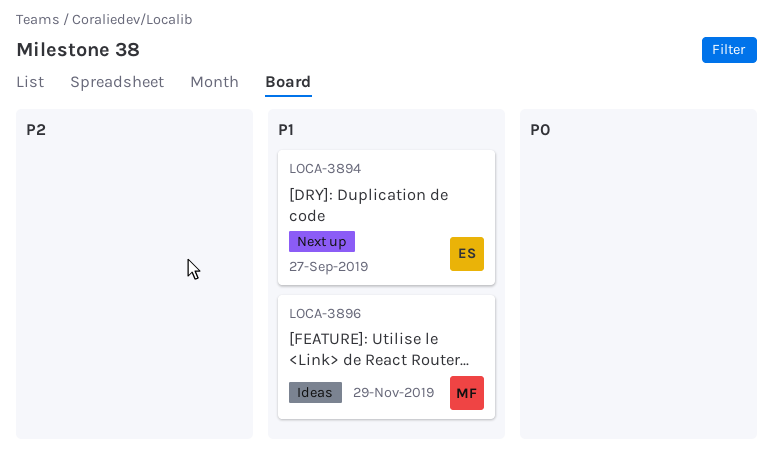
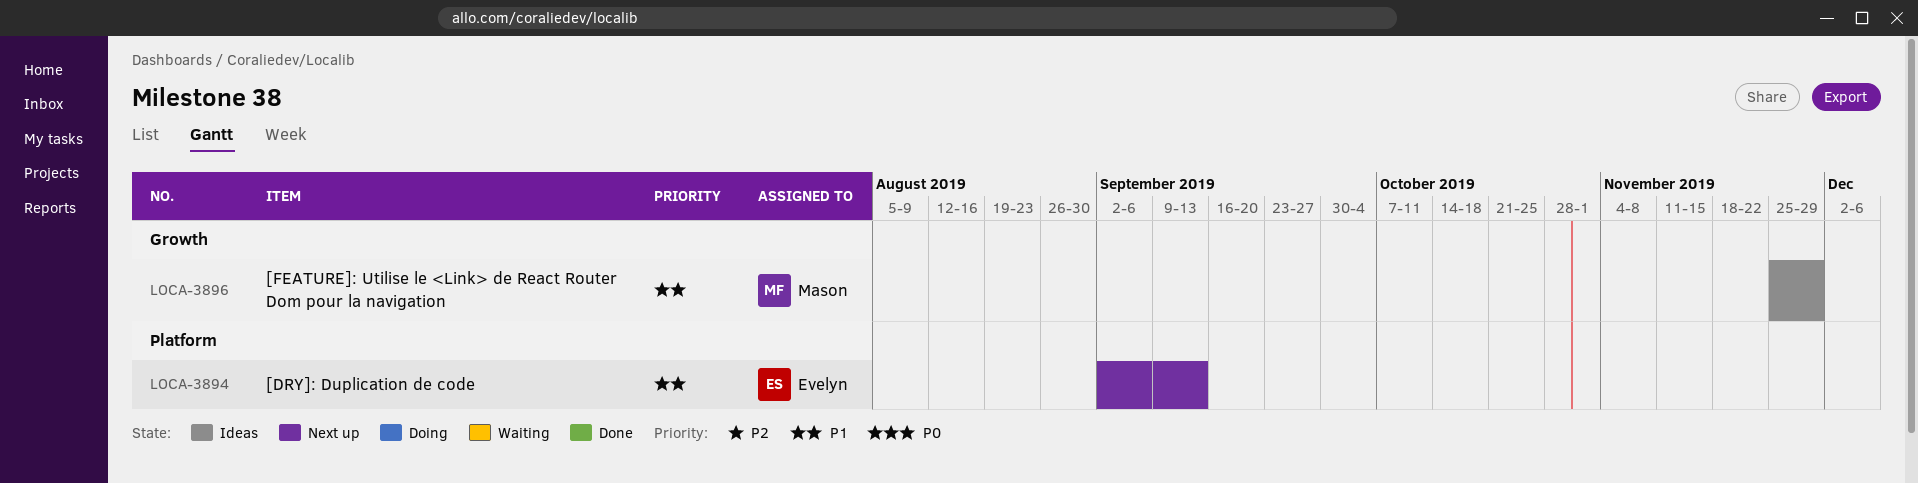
LOCA-3894, due: Sep 27 -> Sep 13

